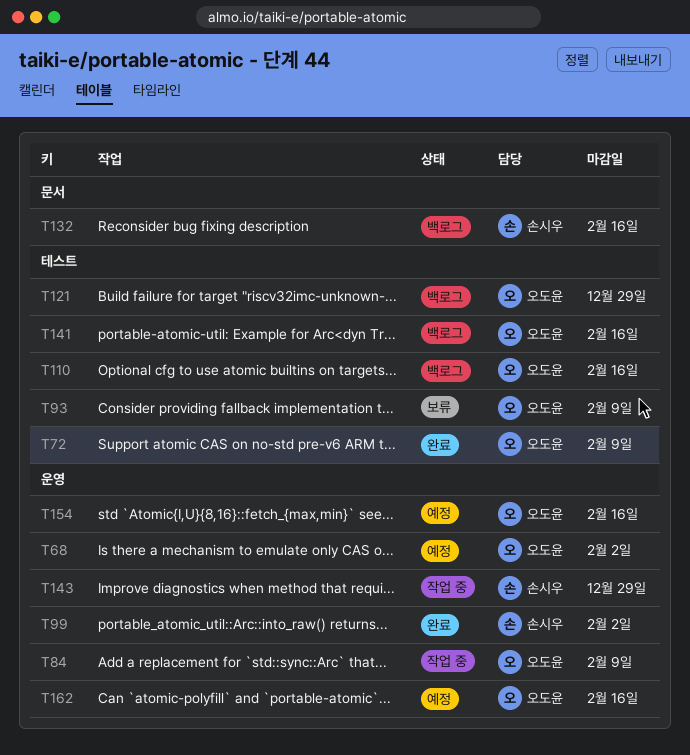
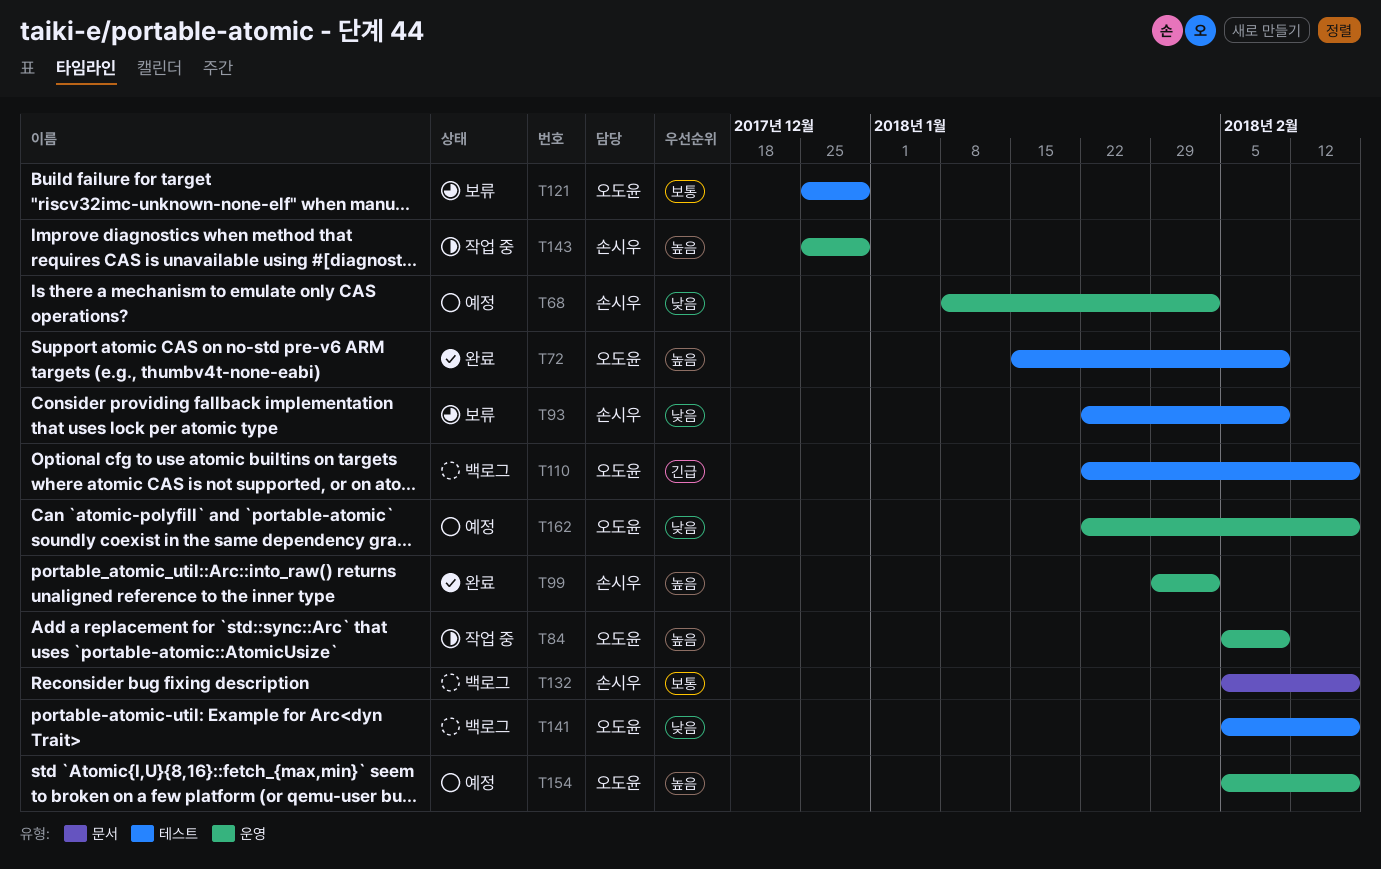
T68, owner: 오도윤 -> 손시우
T93, owner: 오도윤 -> 손시우
T121, status: 백로그 -> 보류

